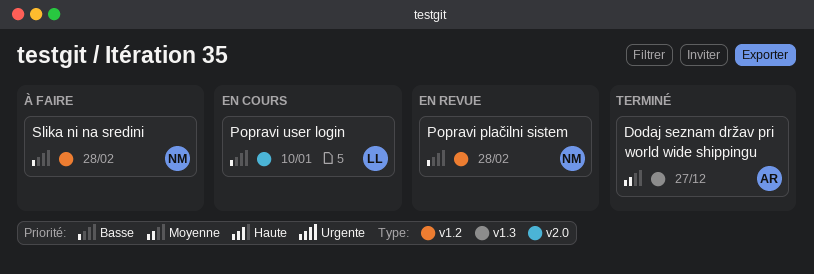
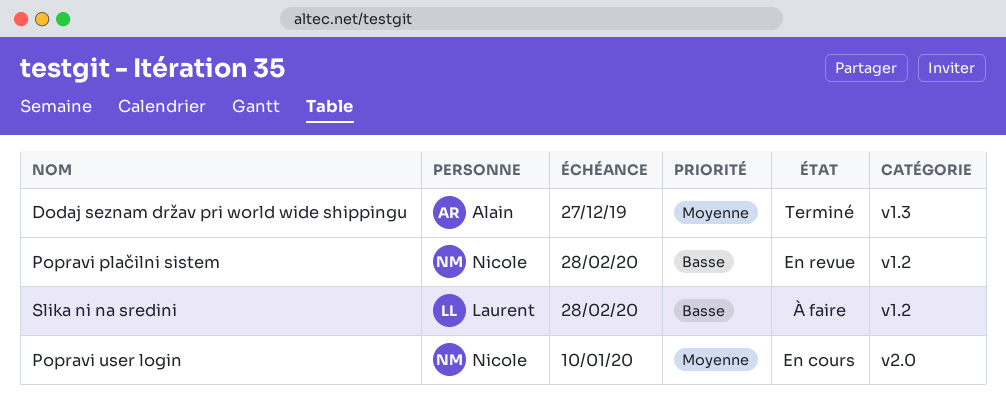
Popravi user login, owner: Laurent -> Nicole
Popravi user login, priority: Basse -> Moyenne
Slika ni na sredini, owner: Nicole -> Laurent

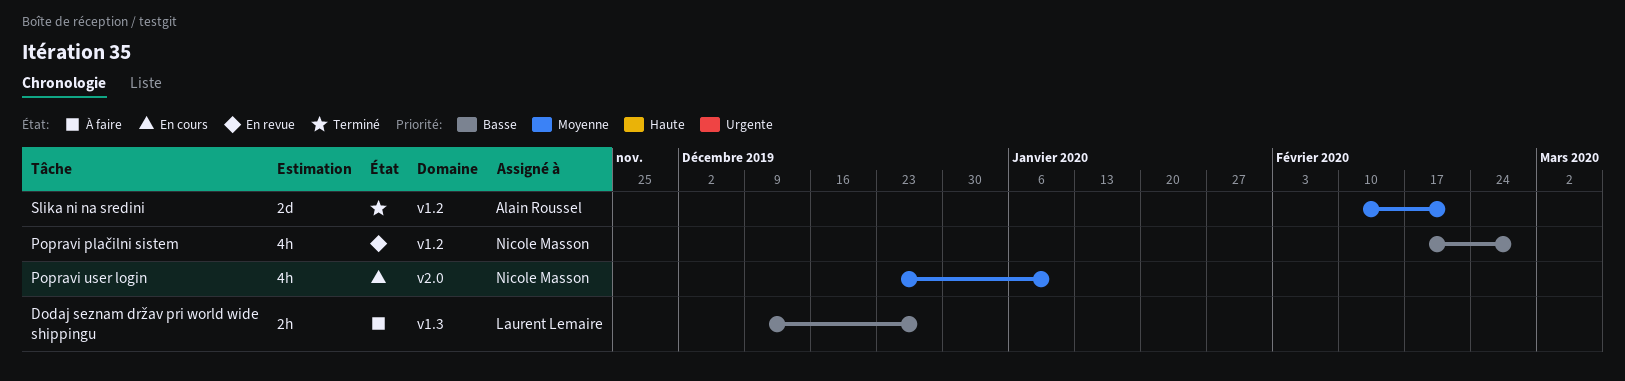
Dodaj seznam držav pri world wide shippingu, status: Terminé -> À faire
Dodaj seznam držav pri world wide shippingu, owner: Alain Roussel -> Laurent Lemaire
Dodaj seznam držav pri world wide shippingu, priority: Moyenne -> Basse
Slika ni na sredini, status: À faire -> Terminé
Slika ni na sredini, owner: Laurent Lemaire -> Alain Roussel
Slika ni na sredini, priority: Basse -> Moyenne
Slika ni na sredini, due: Feb 28 -> Feb 21

